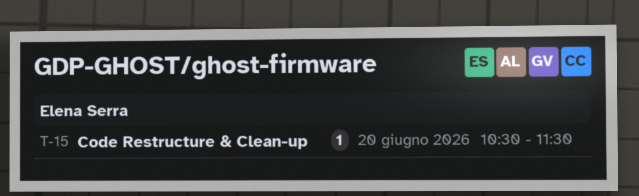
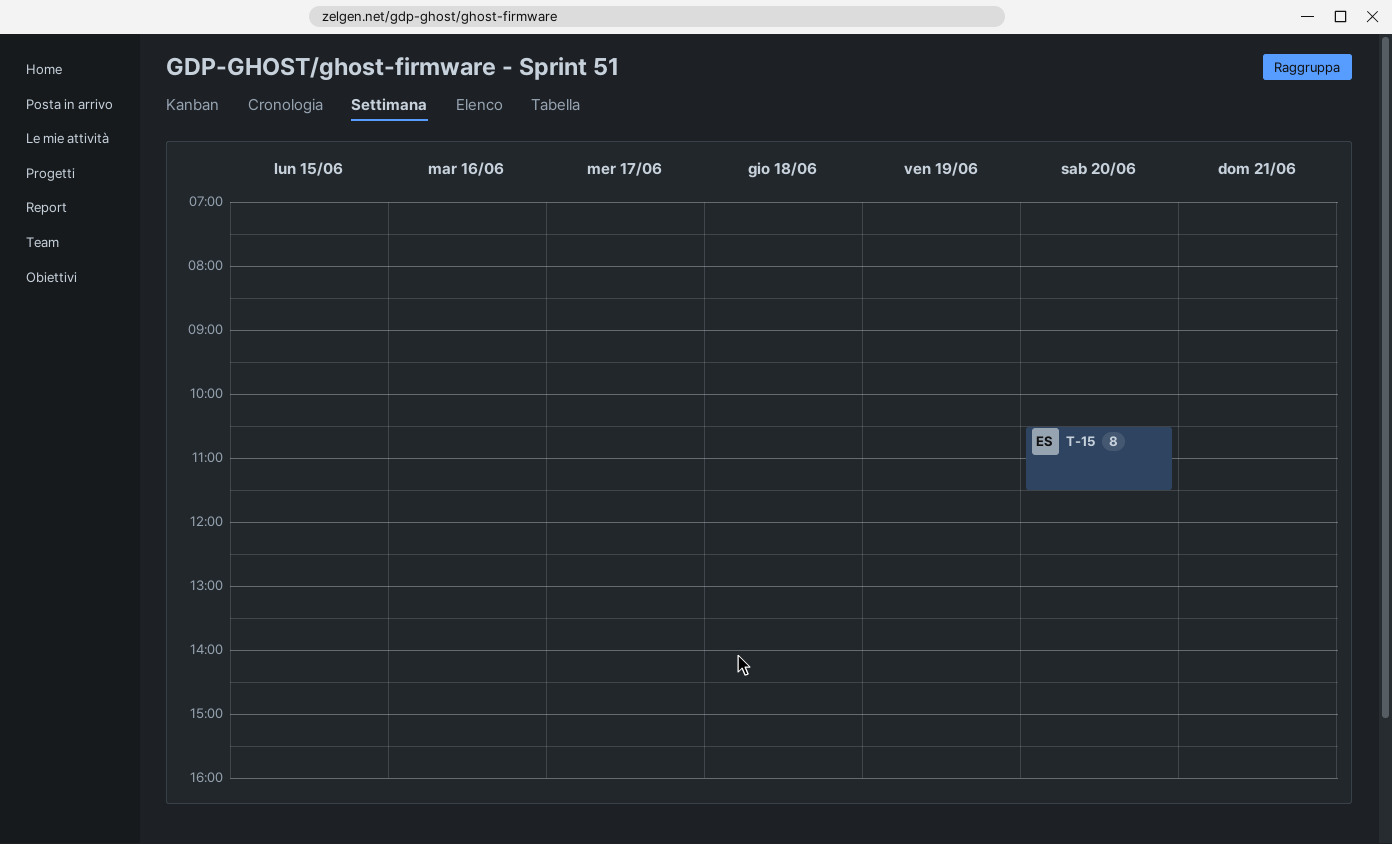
T-15, estimate: 1 -> 8

